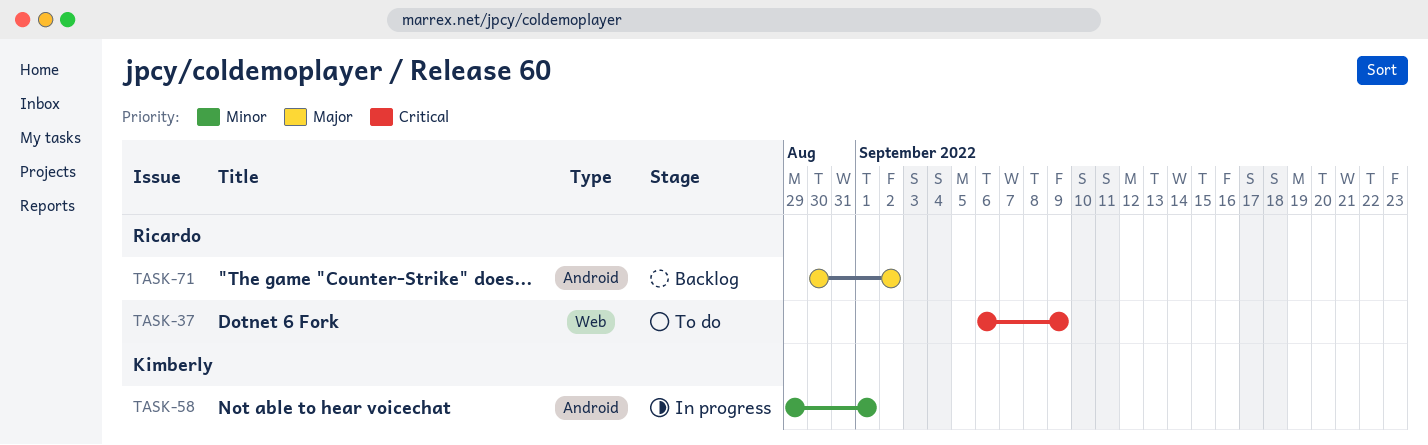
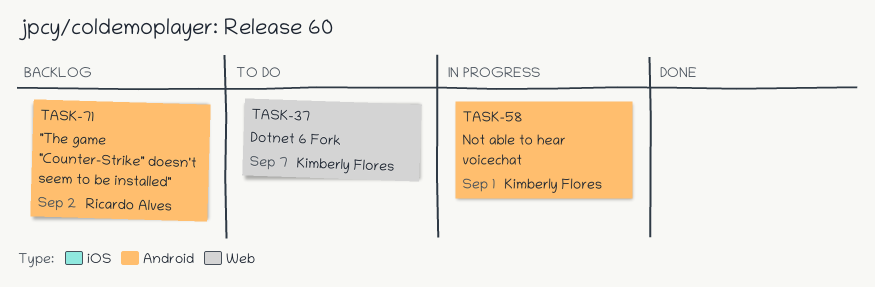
TASK-37, owner: Ricardo Alves -> Kimberly Flores
TASK-37, due: Sep 9 -> Sep 7

